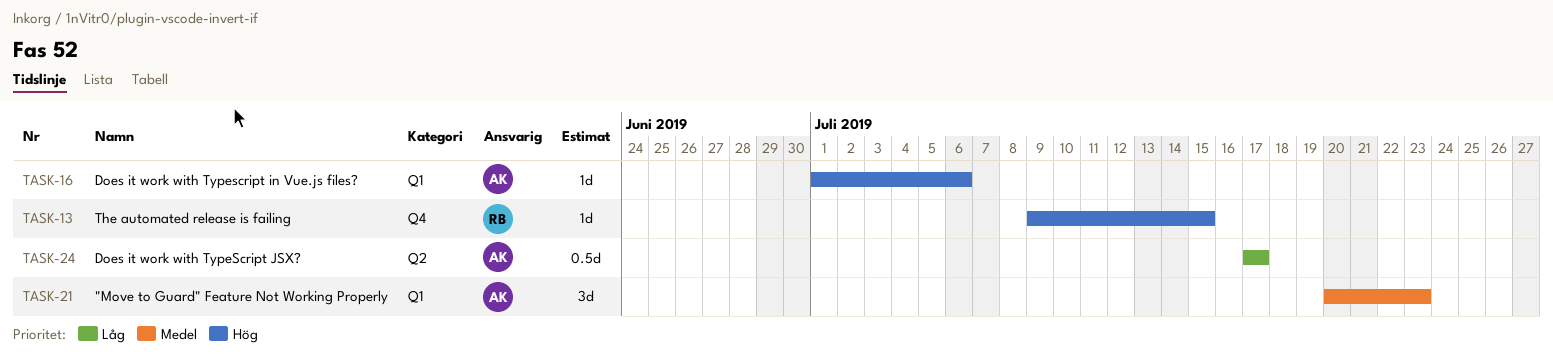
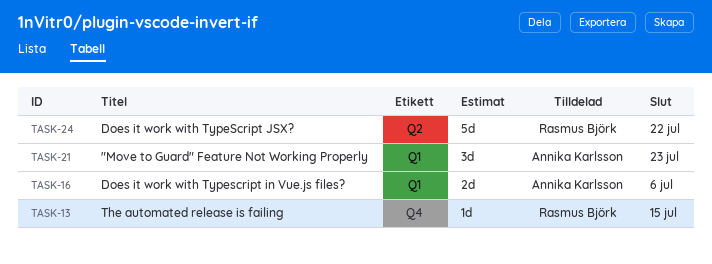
TASK-16, estimate: 1d -> 2d
TASK-24, owner: Annika Karlsson -> Rasmus Björk
TASK-24, estimate: 0.5d -> 5d
TASK-24, due: Jul 17 -> Jul 22

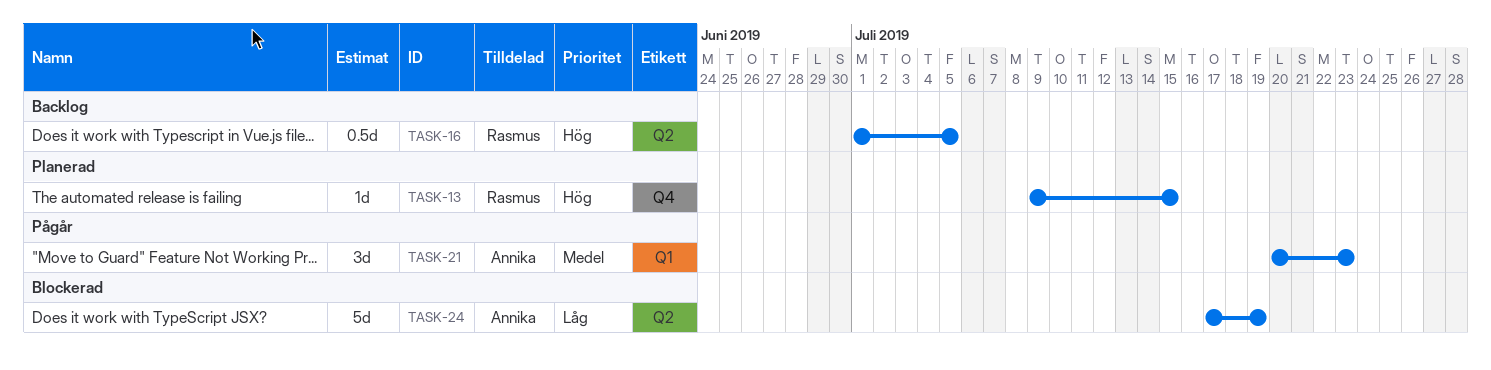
TASK-16, owner: Annika Karlsson -> Rasmus Björk
TASK-16, label: Q1 -> Q2
TASK-16, estimate: 2d -> 0.5d
TASK-16, due: Jul 6 -> Jul 5
TASK-24, owner: Rasmus Björk -> Annika Karlsson
TASK-24, due: Jul 22 -> Jul 19

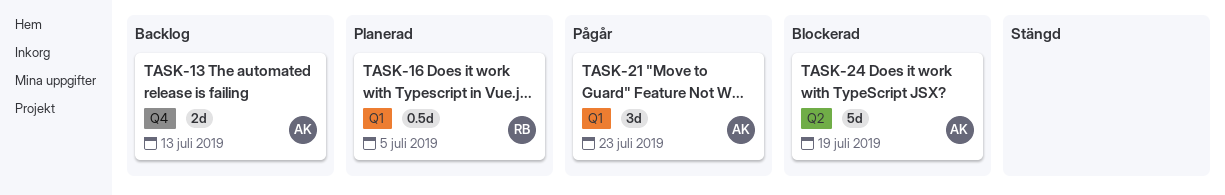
TASK-13, status: Planerad -> Backlog
TASK-13, owner: Rasmus -> Annika
TASK-13, estimate: 1d -> 2d
TASK-13, due: Jul 15 -> Jul 13
TASK-16, status: Backlog -> Planerad
TASK-16, label: Q2 -> Q1

